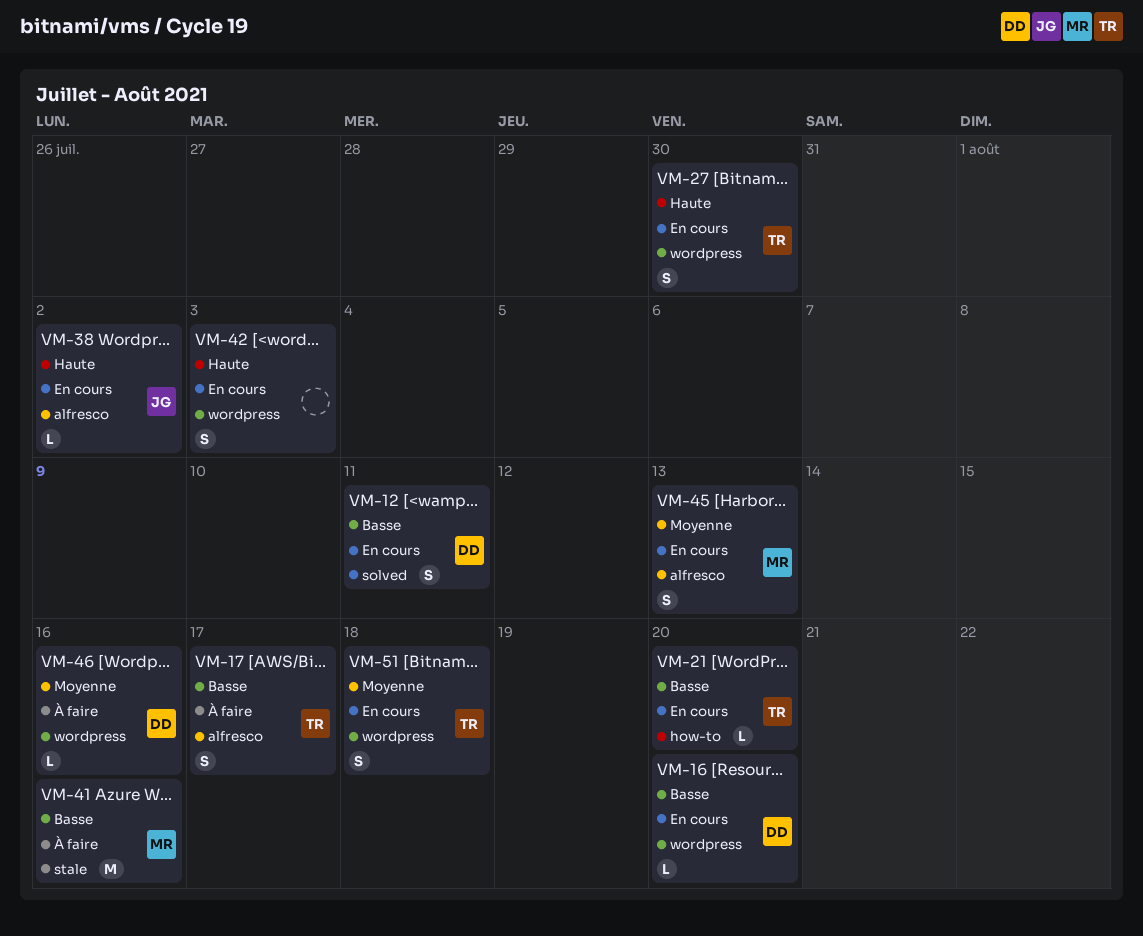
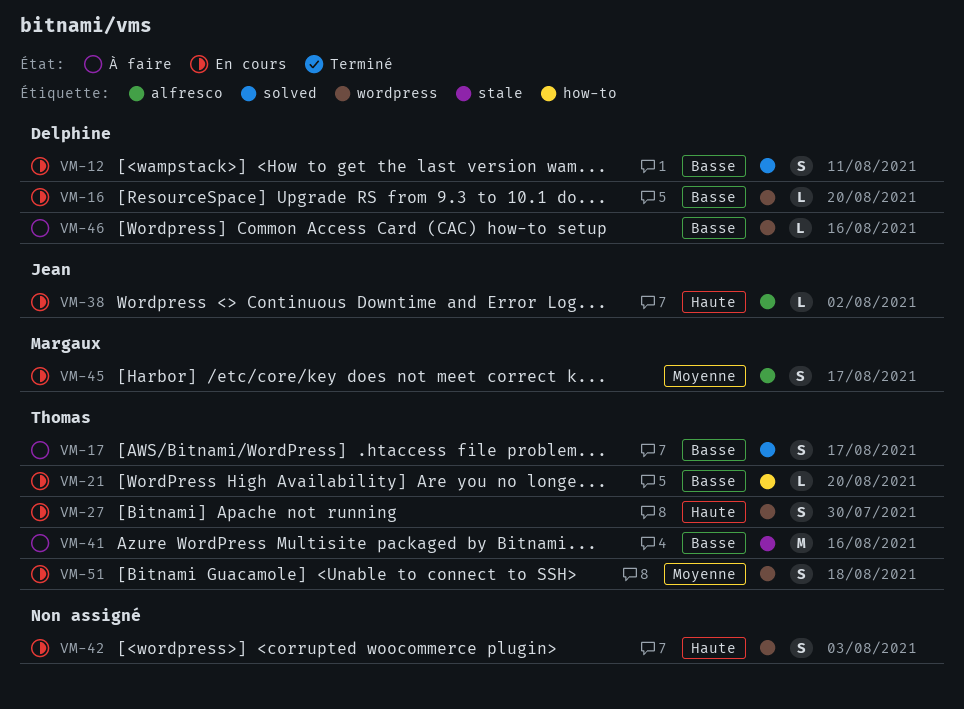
VM-17, label: alfresco -> solved
VM-41, owner: Margaux -> Thomas
VM-45, due: Aug 13 -> Aug 17
VM-46, priority: Moyenne -> Basse

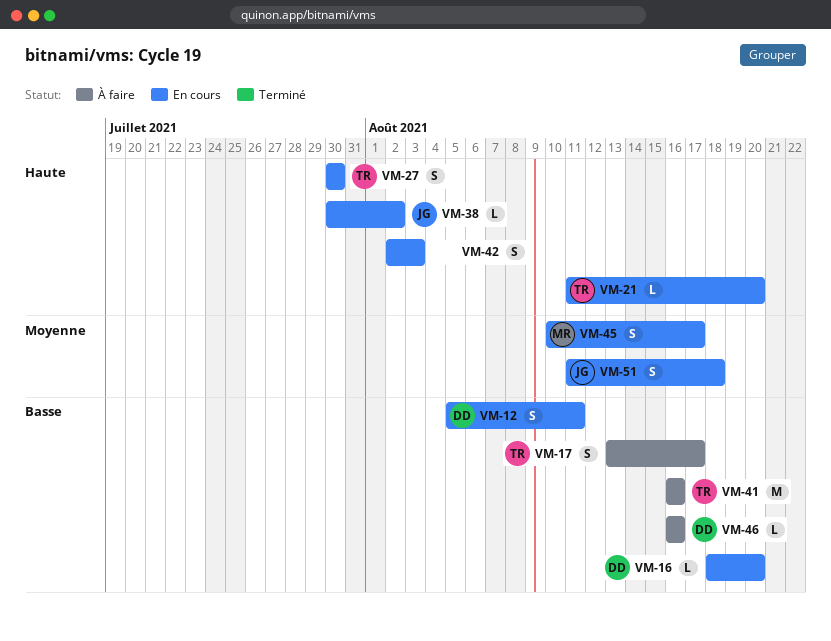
VM-21, priority: Basse -> Haute
VM-51, owner: Thomas -> Jean

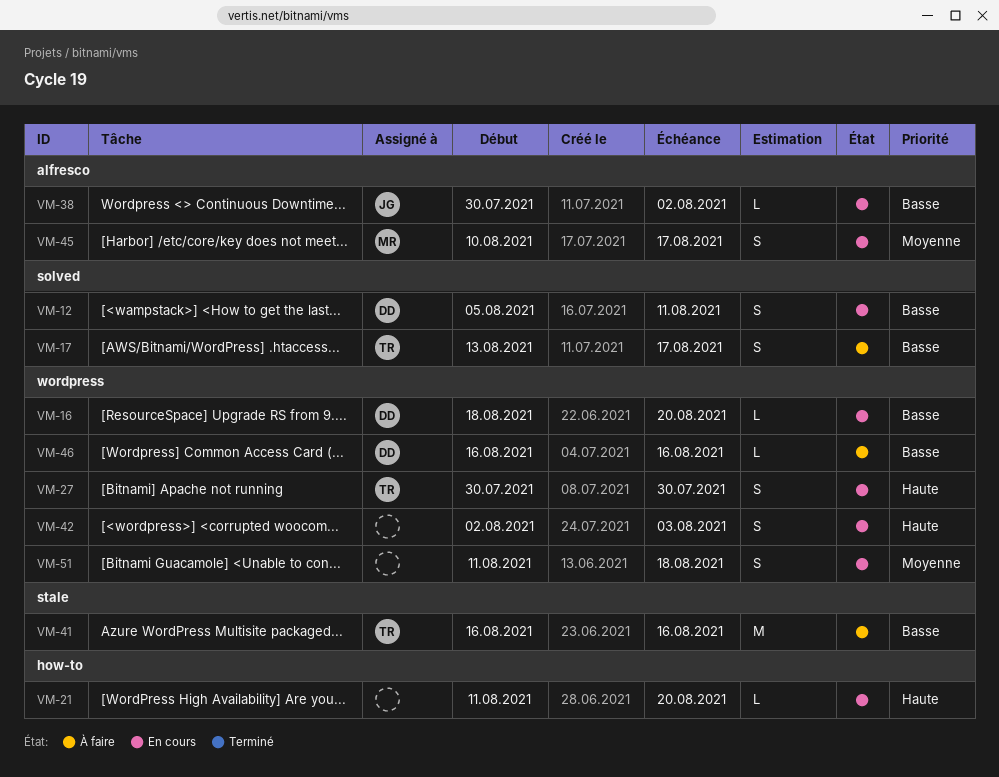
VM-21, owner: TR -> none
VM-38, priority: Haute -> Basse
VM-51, owner: JG -> none

